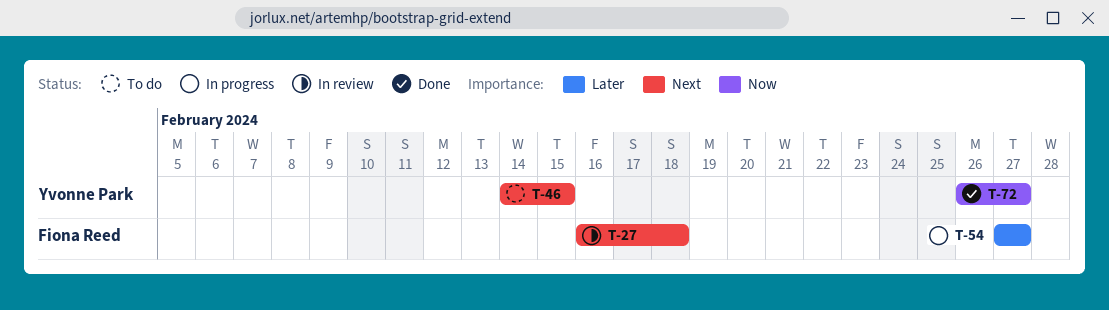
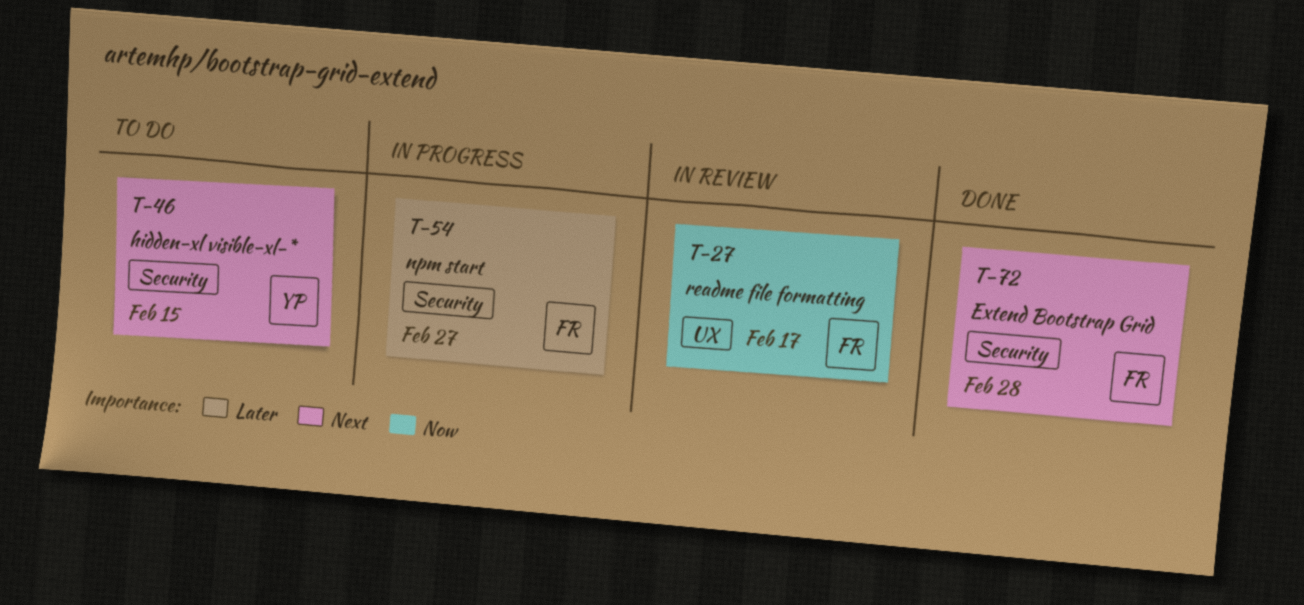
T-27, priority: Next -> Now
T-27, due: Feb 18 -> Feb 17
T-72, owner: Yvonne Park -> Fiona Reed
T-72, priority: Now -> Next
T-72, due: Feb 27 -> Feb 28

